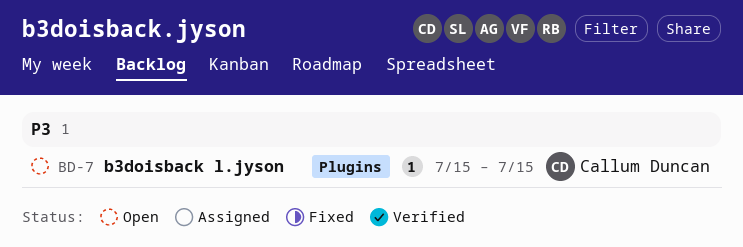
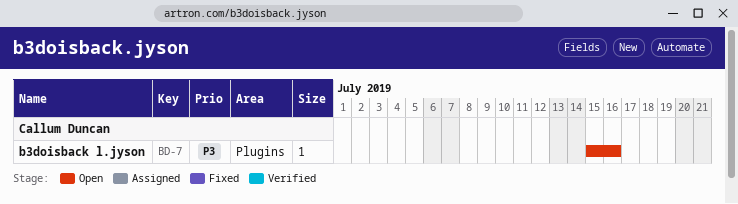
BD-7, due: Jul 15 -> Jul 16

